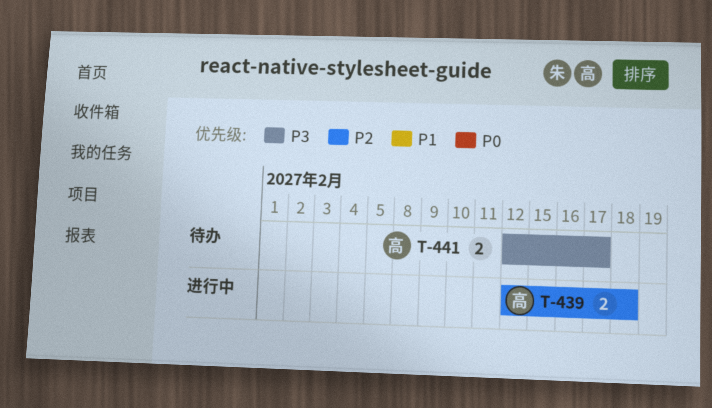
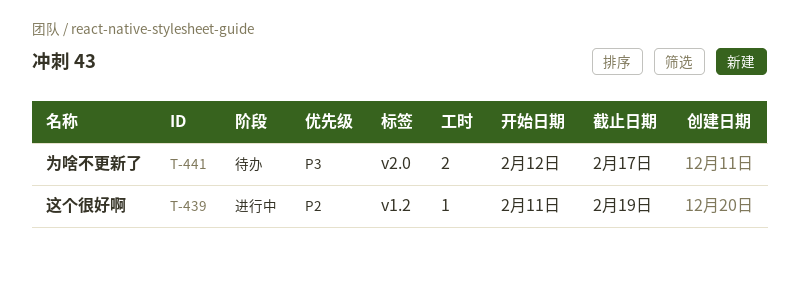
T-439, estimate: 2 -> 1
T-439, start: Feb 12 -> Feb 11
T-439, due: Feb 18 -> Feb 19

